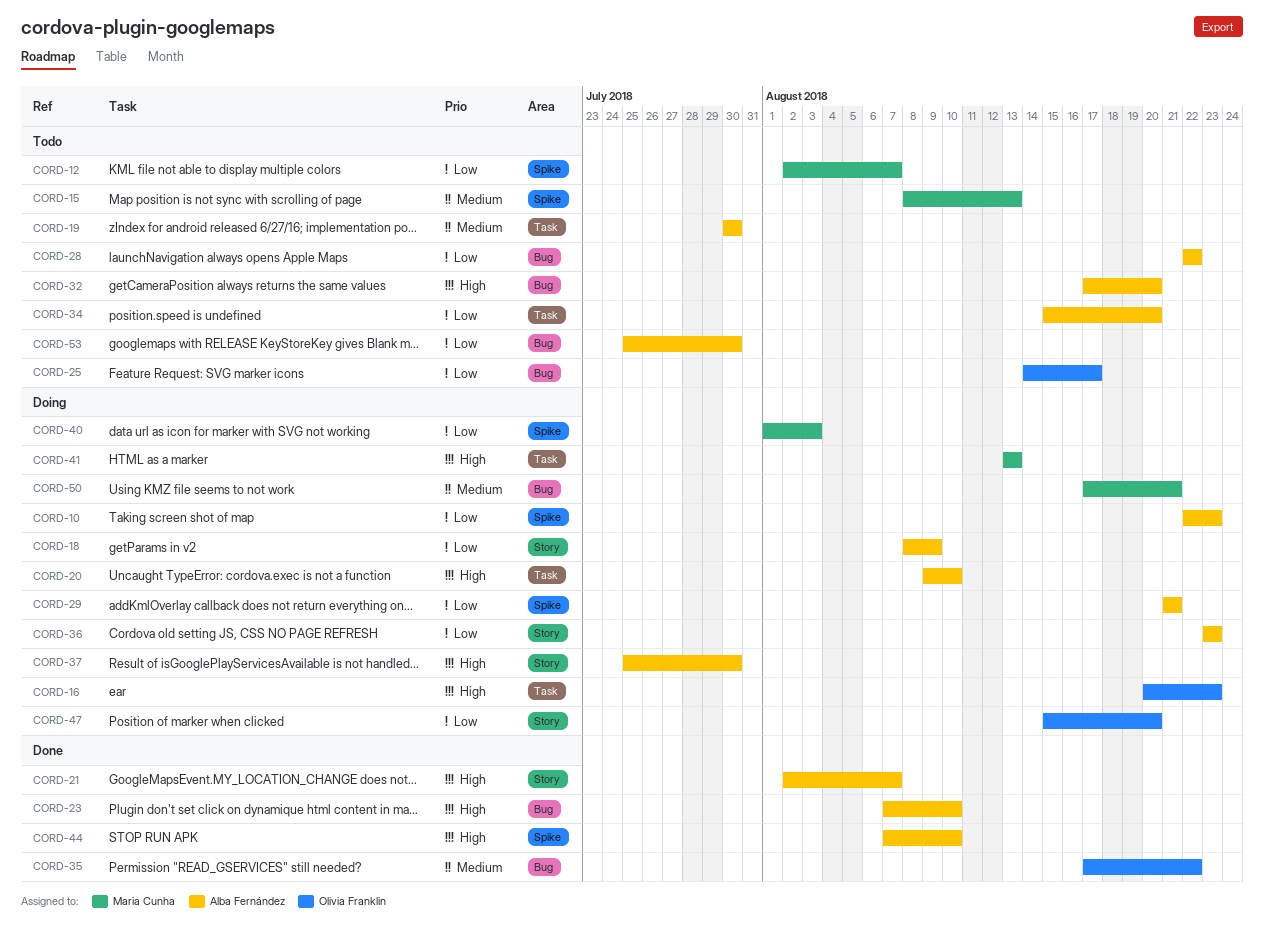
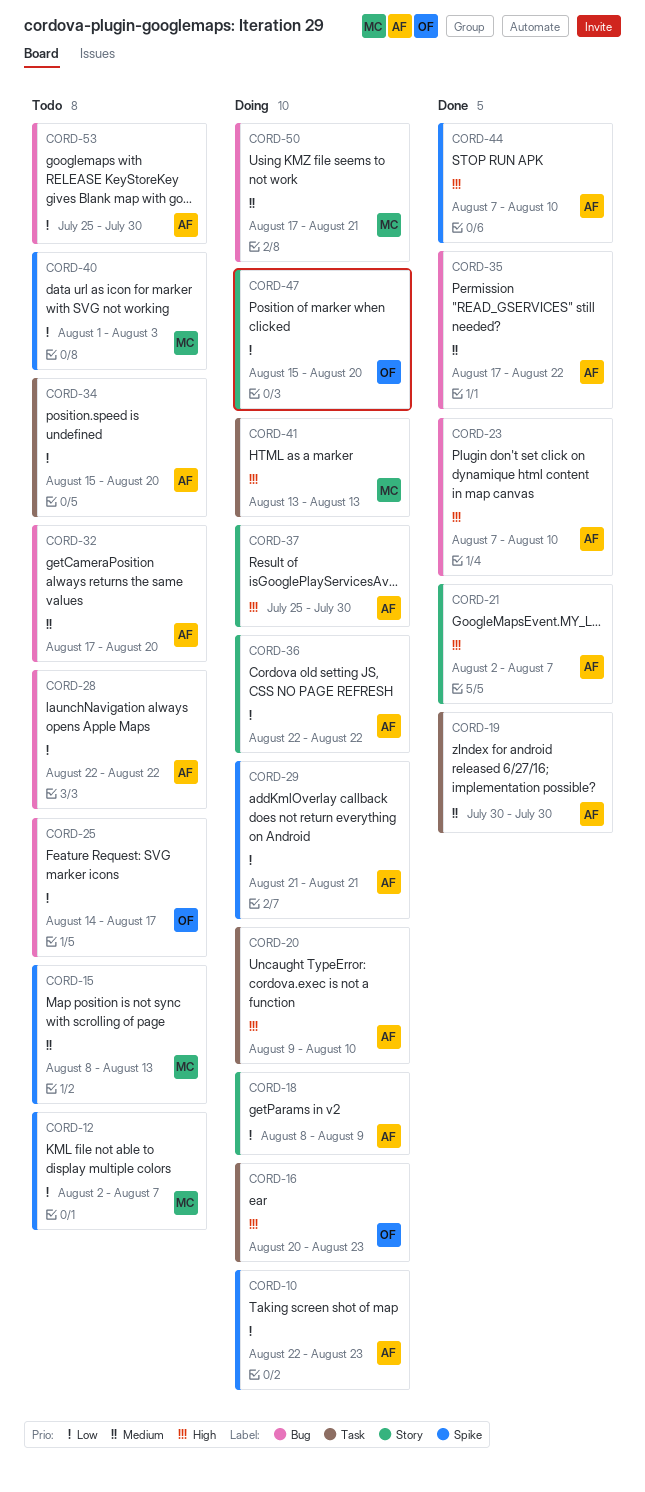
CORD-19, status: Todo -> Done
CORD-32, priority: High -> Medium
CORD-35, owner: Olivia Franklin -> Alba Fernández
CORD-36, start: Aug 23 -> Aug 22
CORD-36, due: Aug 23 -> Aug 22
CORD-40, status: Doing -> Todo

